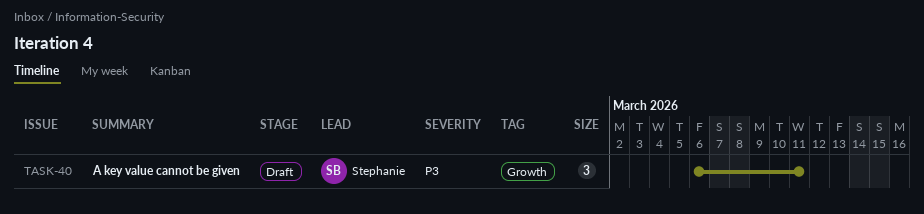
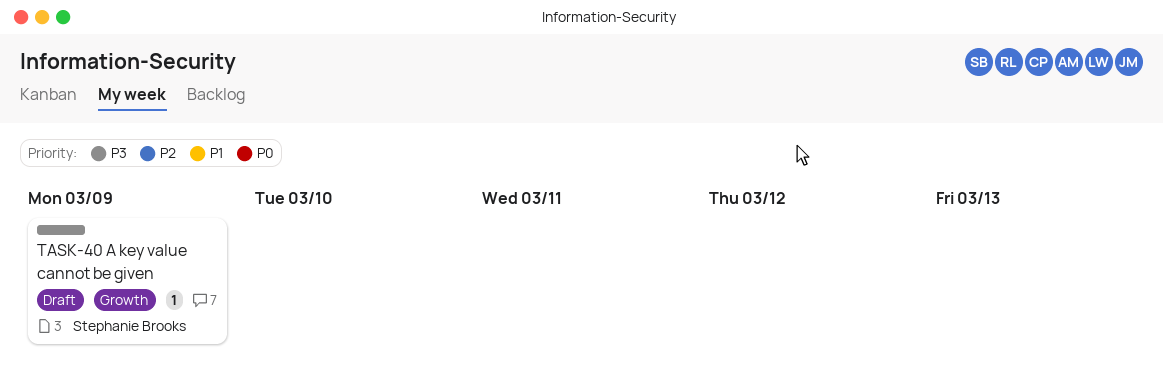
TASK-40, estimate: 3 -> 1
TASK-40, due: Mar 11 -> Mar 9

